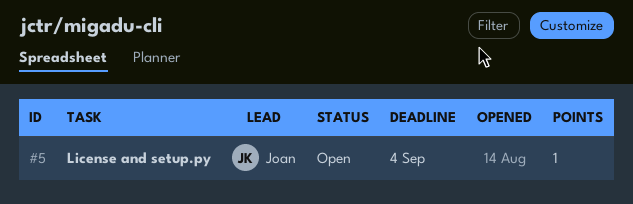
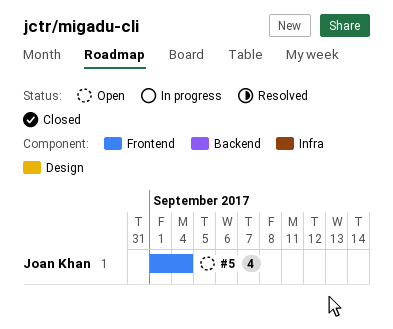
#5, estimate: 1 -> 4

